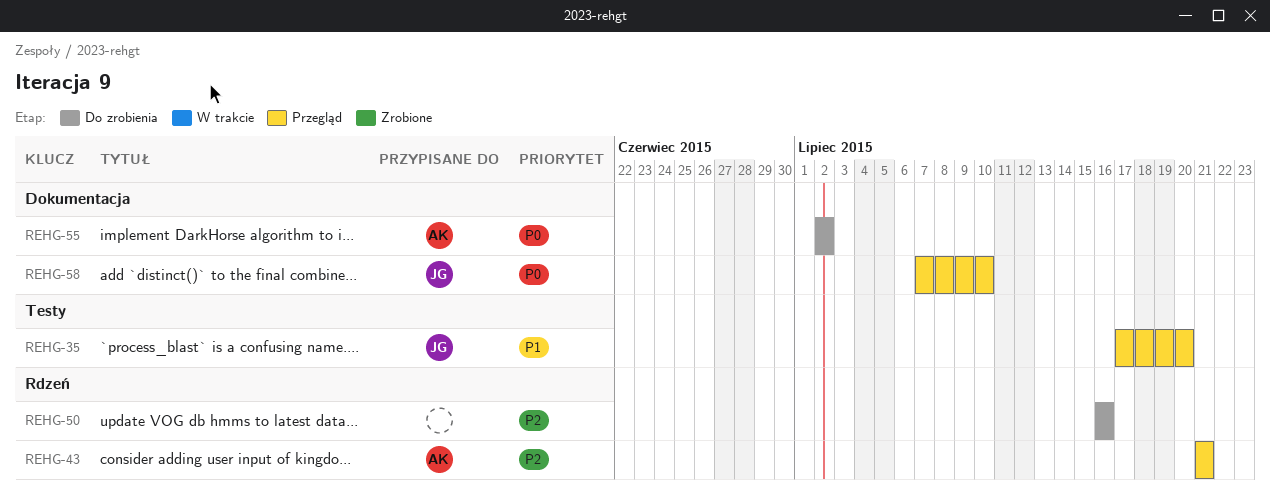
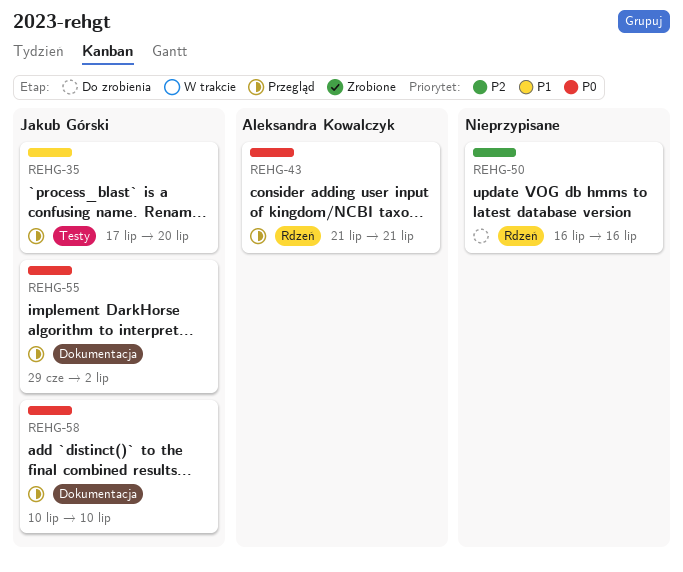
REHG-43, priority: P2 -> P0
REHG-55, status: Do zrobienia -> Przegląd
REHG-55, owner: Aleksandra Kowalczyk -> Jakub Górski
REHG-55, start: Jul 2 -> Jun 29
REHG-58, start: Jul 7 -> Jul 10

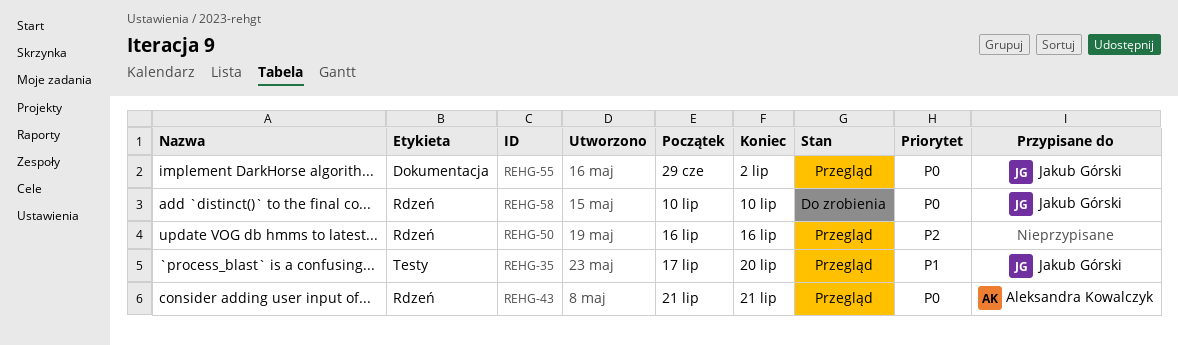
REHG-50, status: Do zrobienia -> Przegląd
REHG-58, status: Przegląd -> Do zrobienia
REHG-58, label: Dokumentacja -> Rdzeń

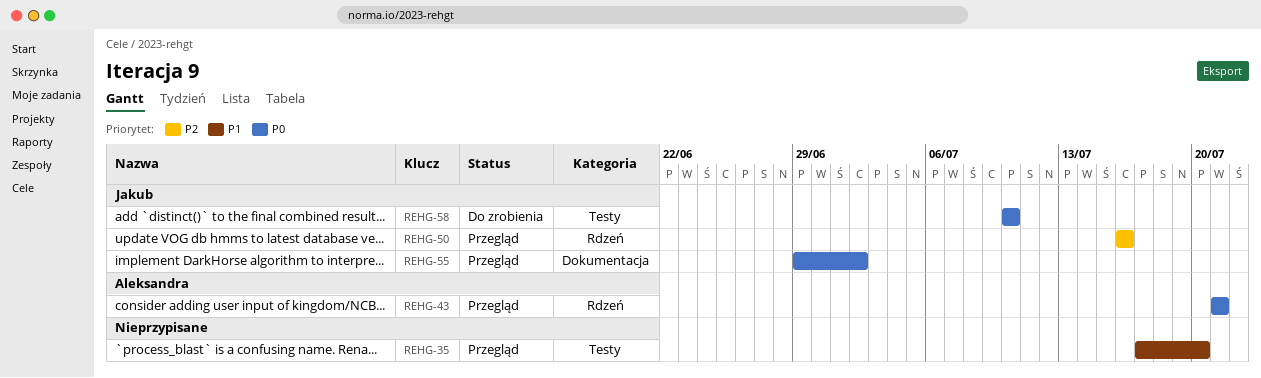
REHG-35, owner: Jakub Górski -> none
REHG-50, owner: none -> Jakub Górski
REHG-58, label: Rdzeń -> Testy

